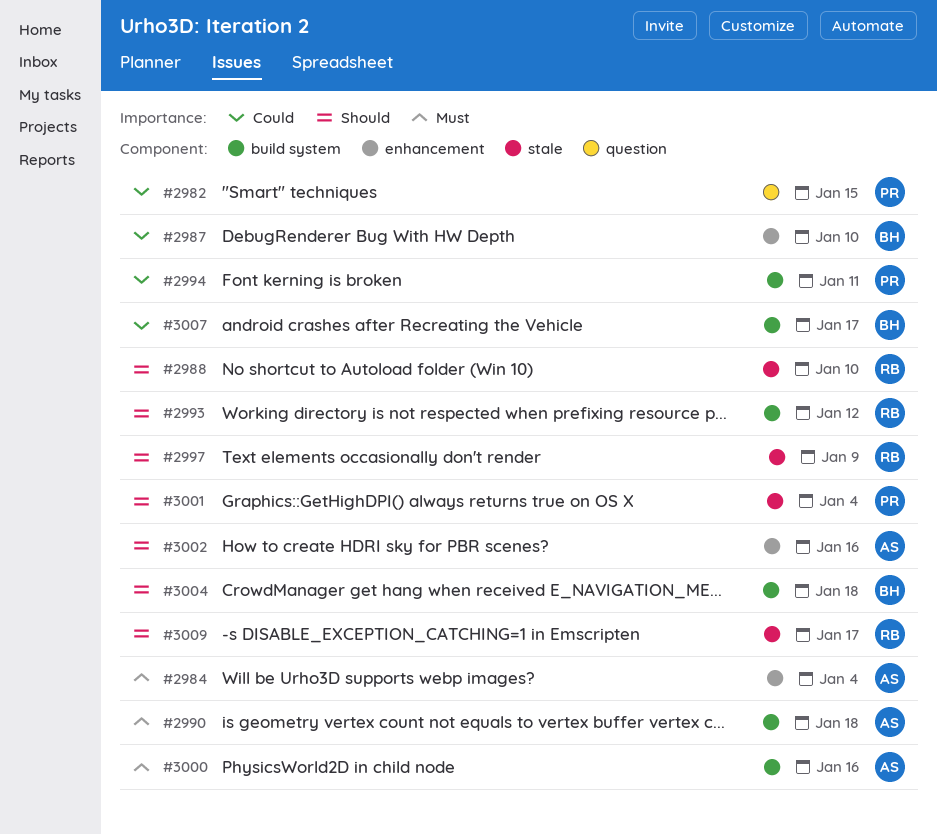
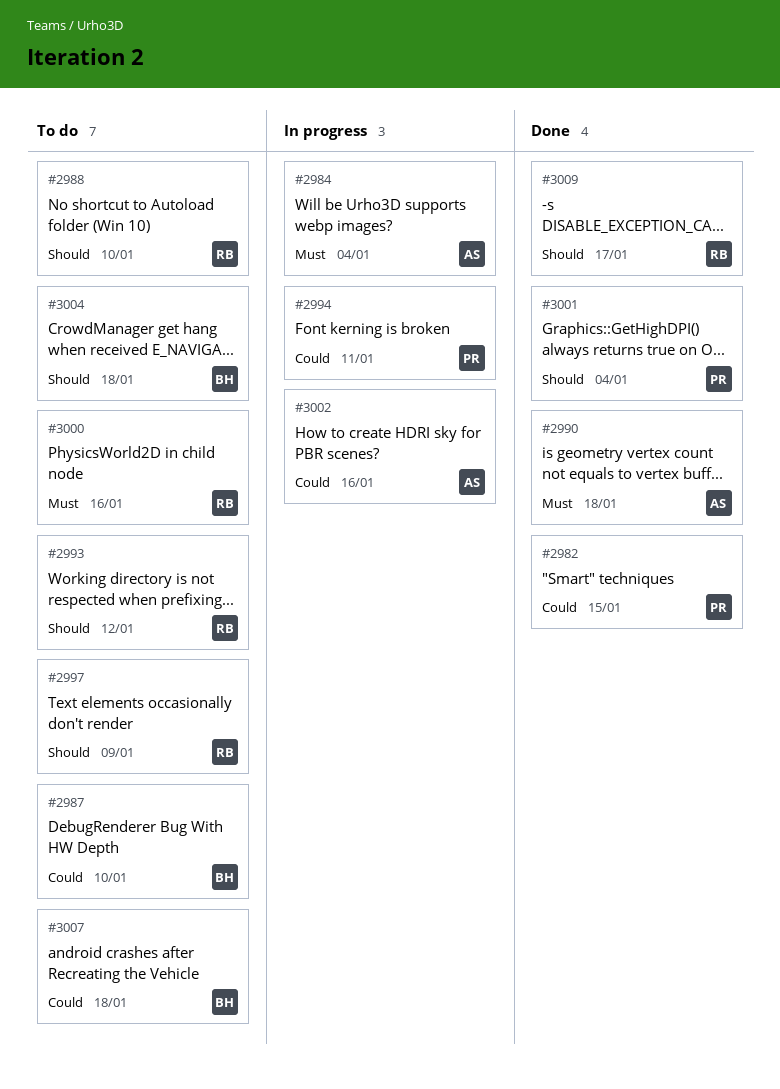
#3000, owner: AS -> RB
#3002, priority: Should -> Could
#3007, due: Jan 17 -> Jan 18

